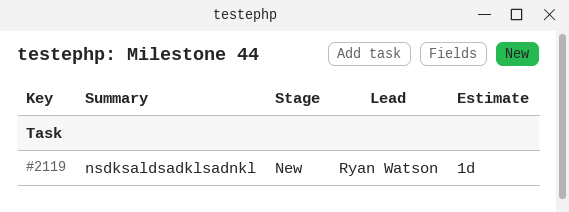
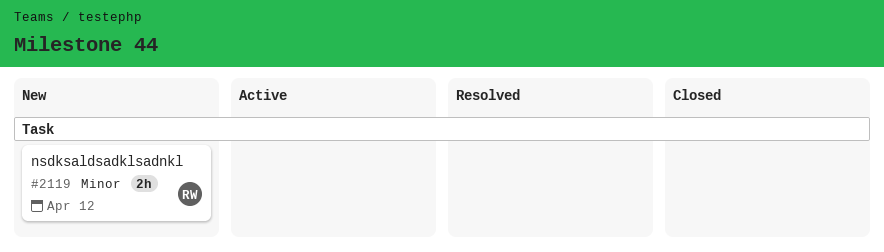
#2119, estimate: 1d -> 2h

